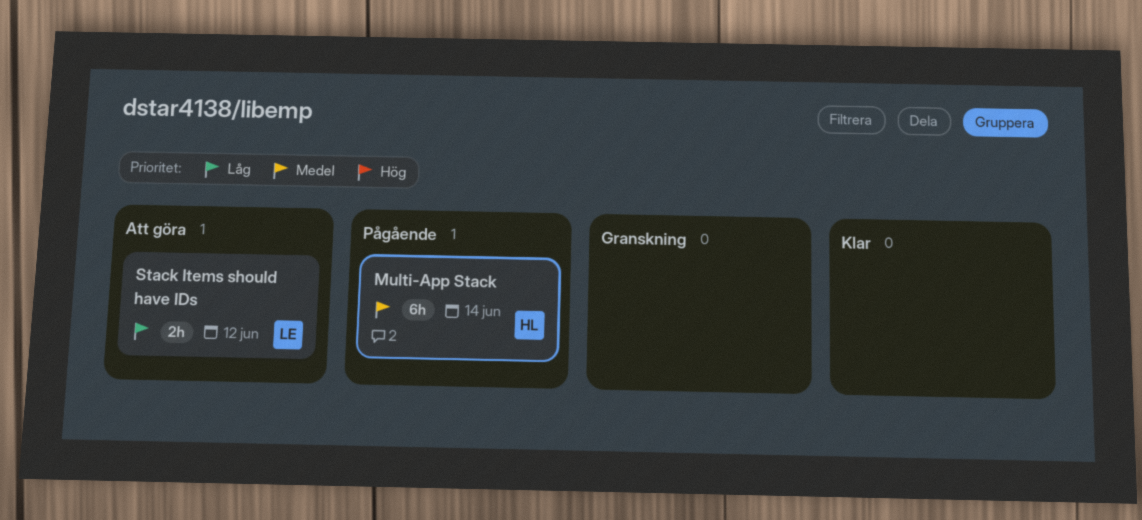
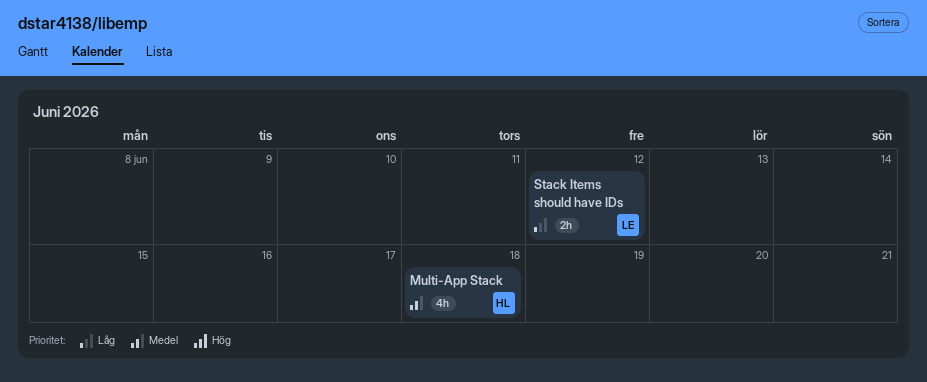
Multi-App Stack, estimate: 6h -> 4h
Multi-App Stack, due: Jun 14 -> Jun 18

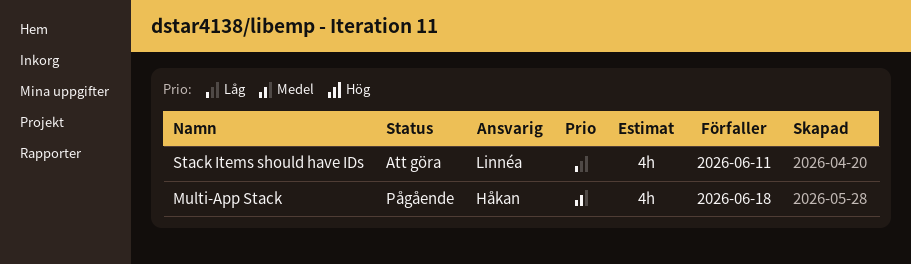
Stack Items should have IDs, estimate: 2h -> 4h
Stack Items should have IDs, due: Jun 12 -> Jun 11

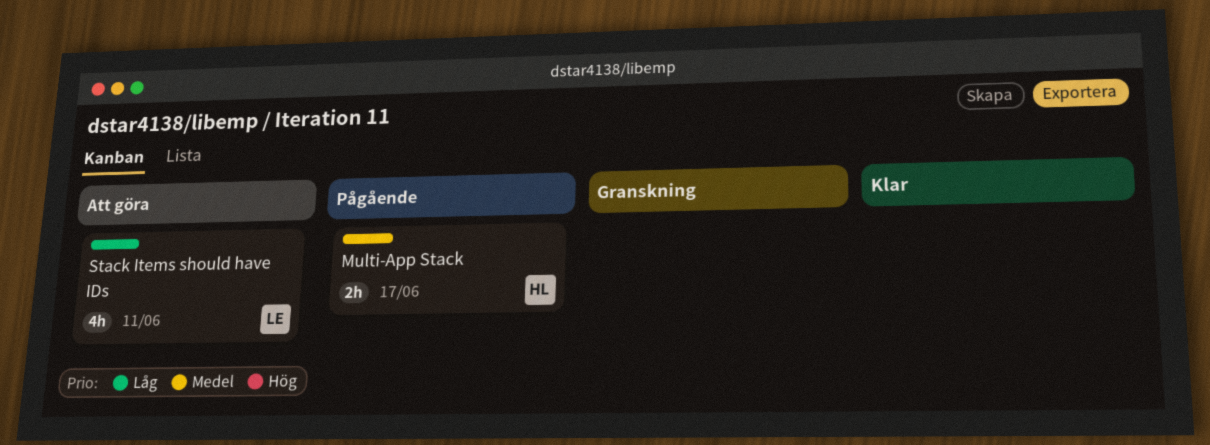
Multi-App Stack, estimate: 4h -> 2h
Multi-App Stack, due: Jun 18 -> Jun 17

